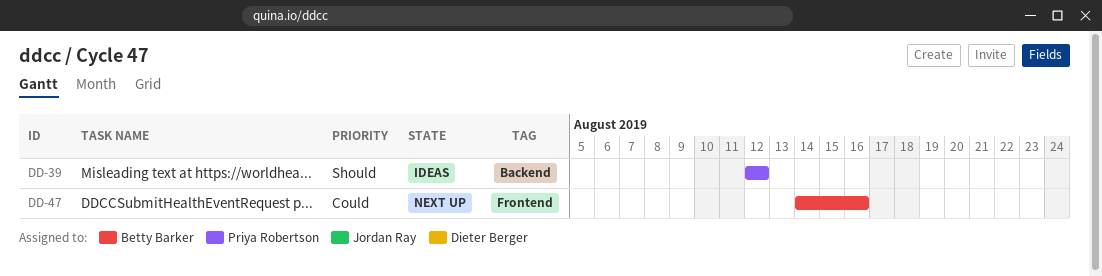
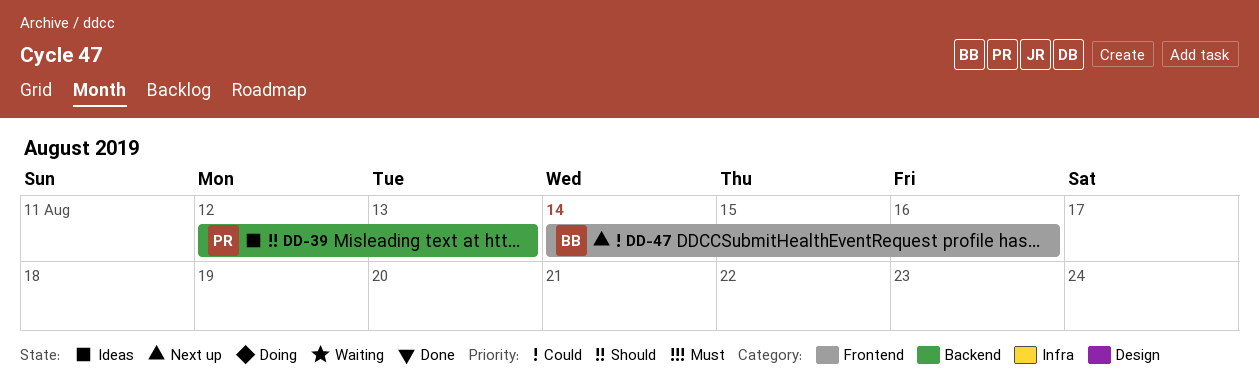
DD-39, due: Aug 12 -> Aug 13

